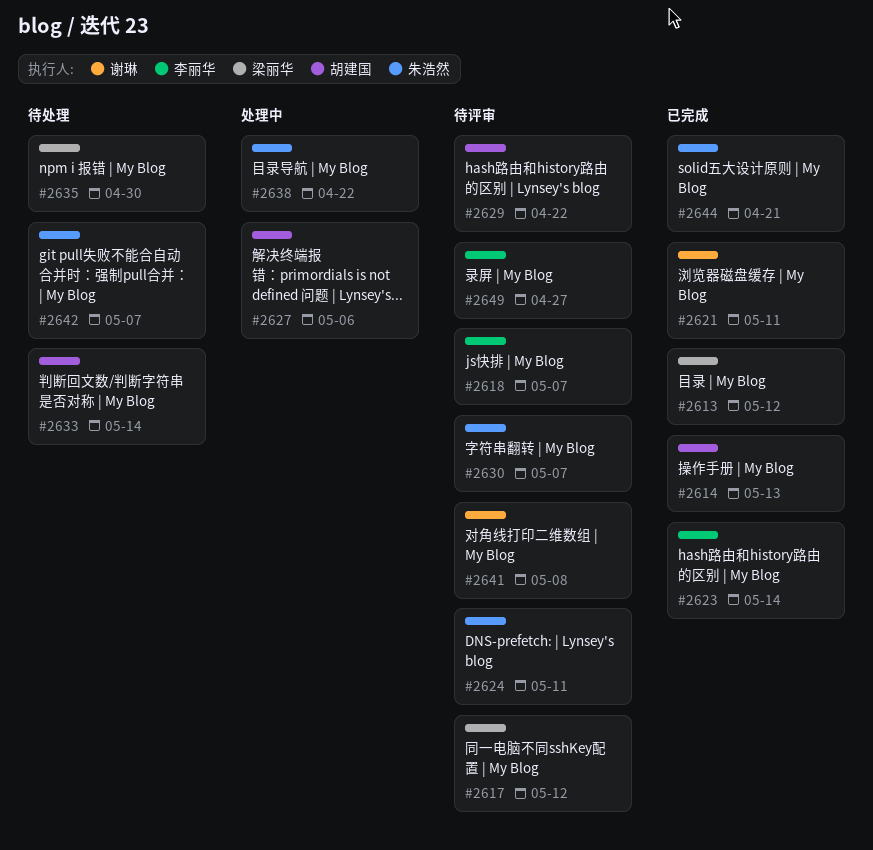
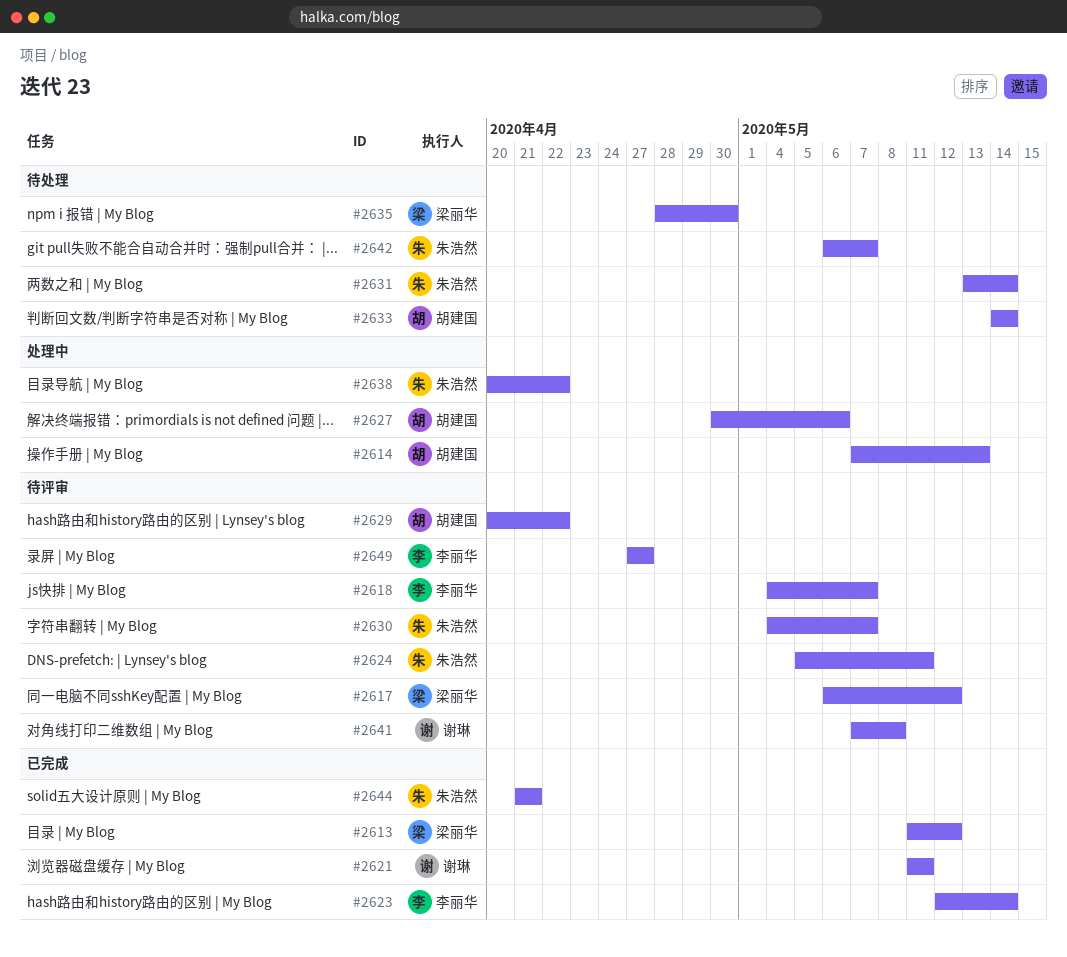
#2614, status: 已完成 -> 处理中
#2631: none -> present

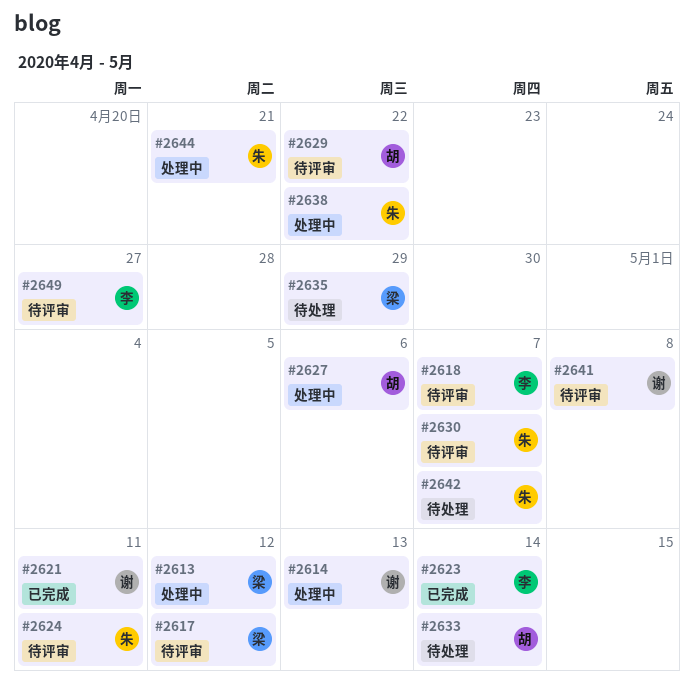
#2613, status: 已完成 -> 处理中
#2614, owner: 胡建国 -> 谢琳
#2631: present -> none
#2635, due: Apr 30 -> Apr 29
#2644, status: 已完成 -> 处理中

